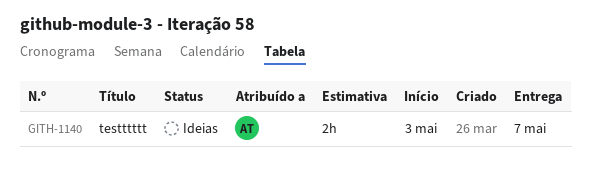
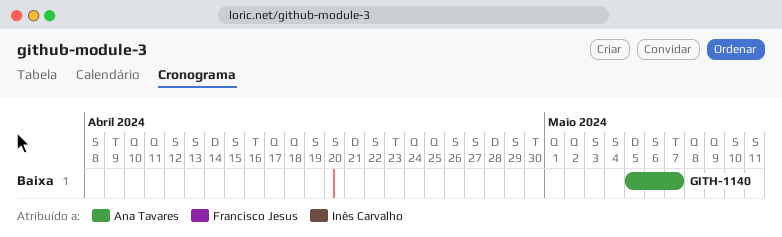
GITH-1140, start: May 3 -> May 5

